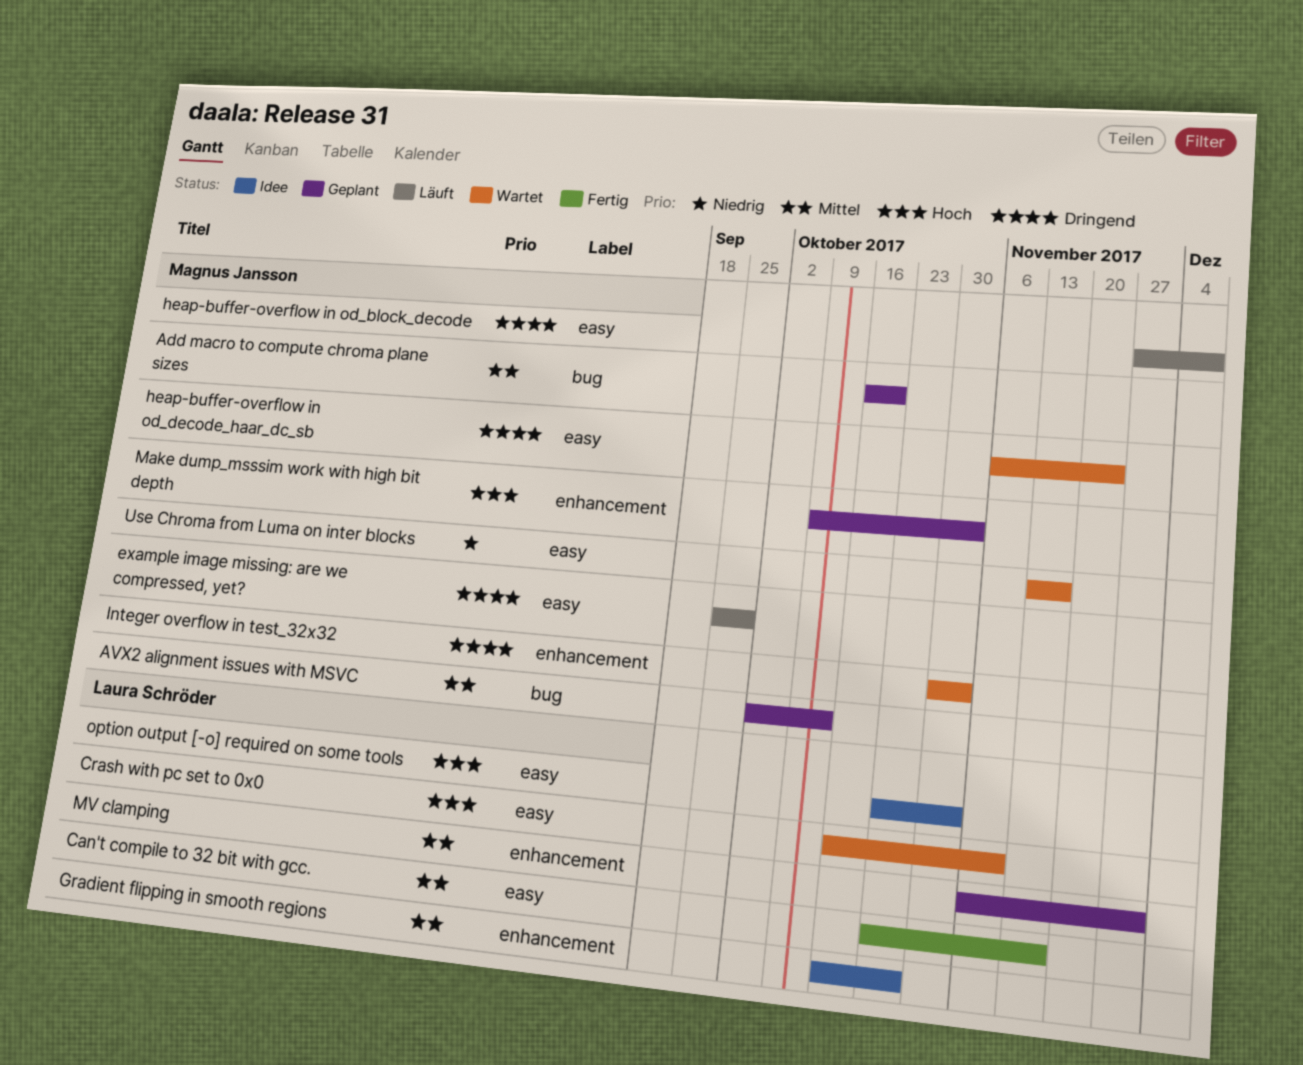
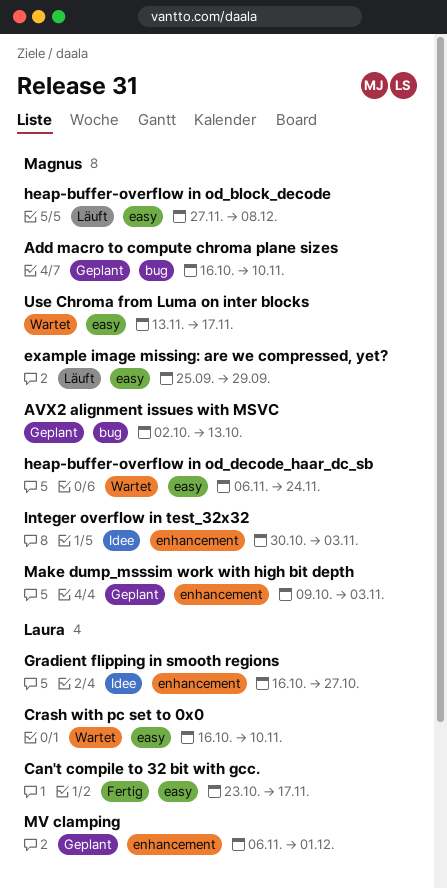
Add macro to compute chroma plane sizes, due: Oct 20 -> Nov 10
Integer overflow in test_32x32, status: Wartet -> Idee
option output [-o] required on some tools: present -> none

